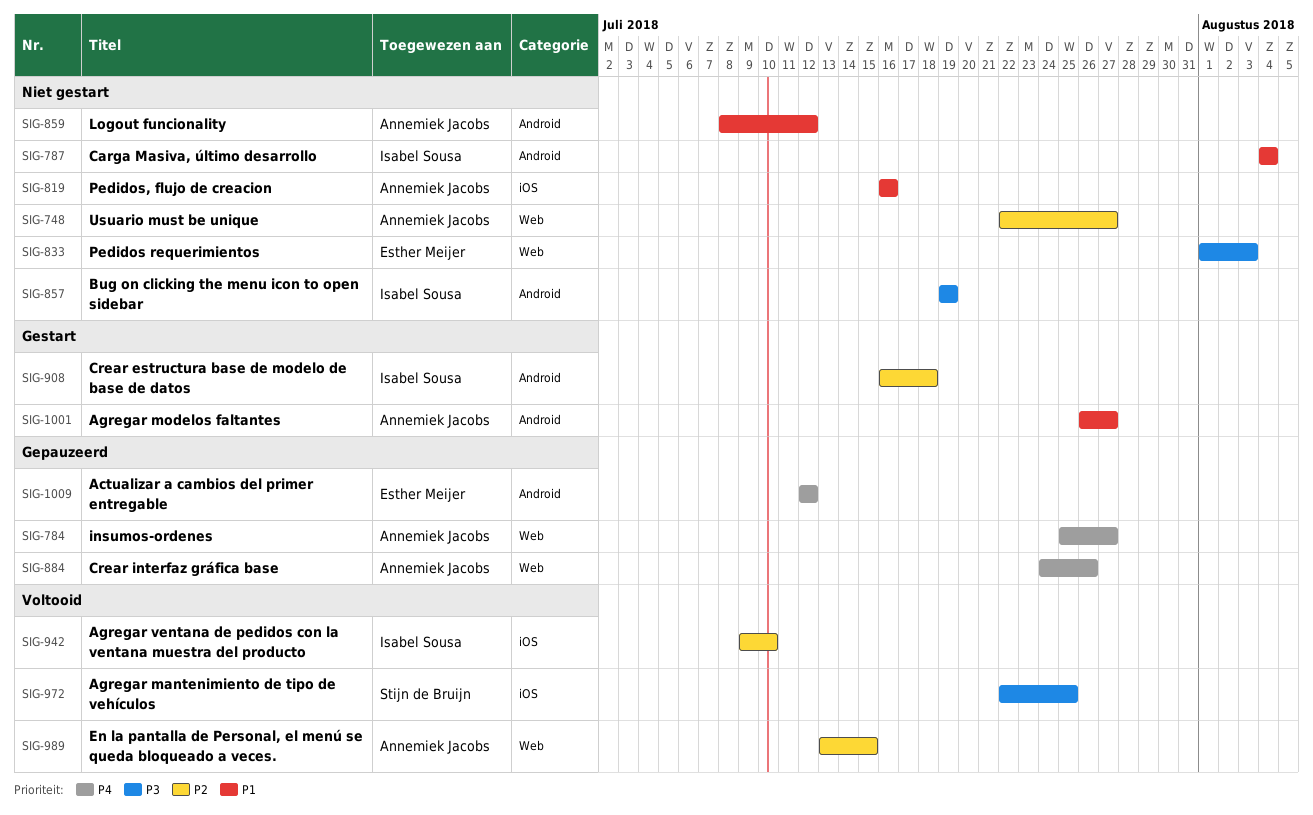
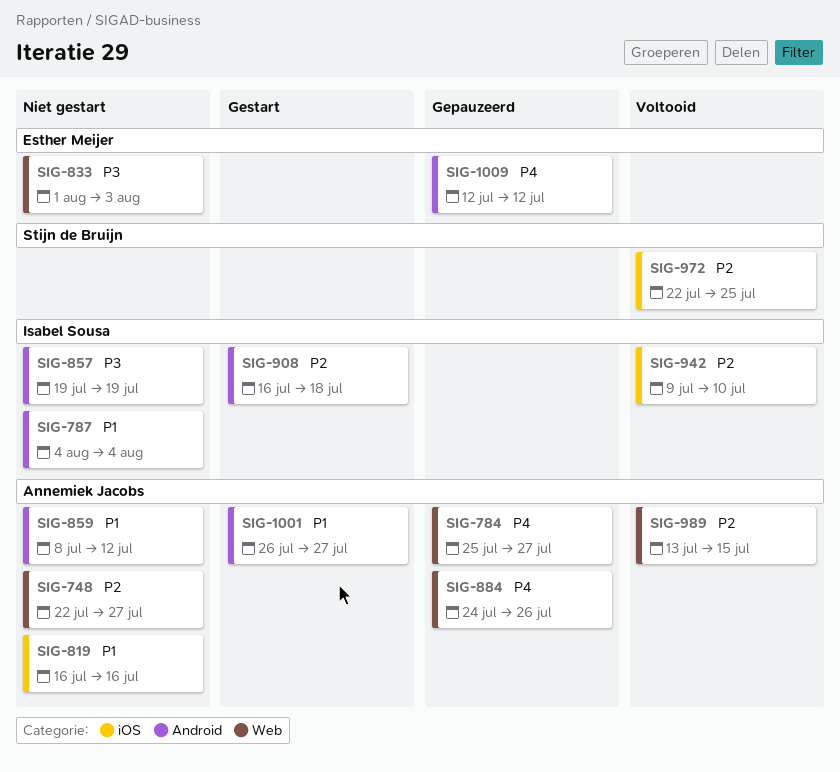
SIG-972, priority: P3 -> P2

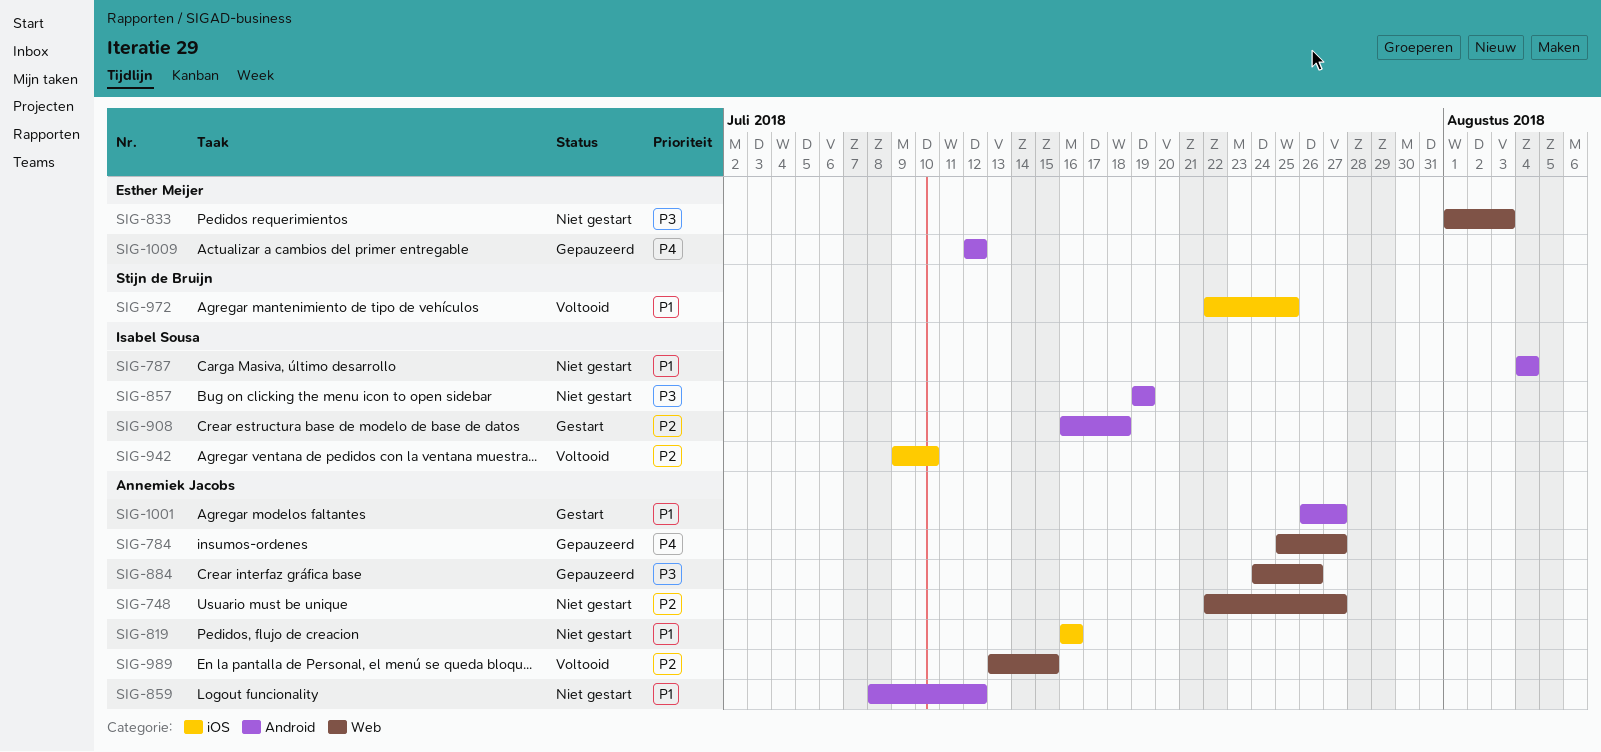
SIG-884, priority: P4 -> P3
SIG-972, priority: P2 -> P1

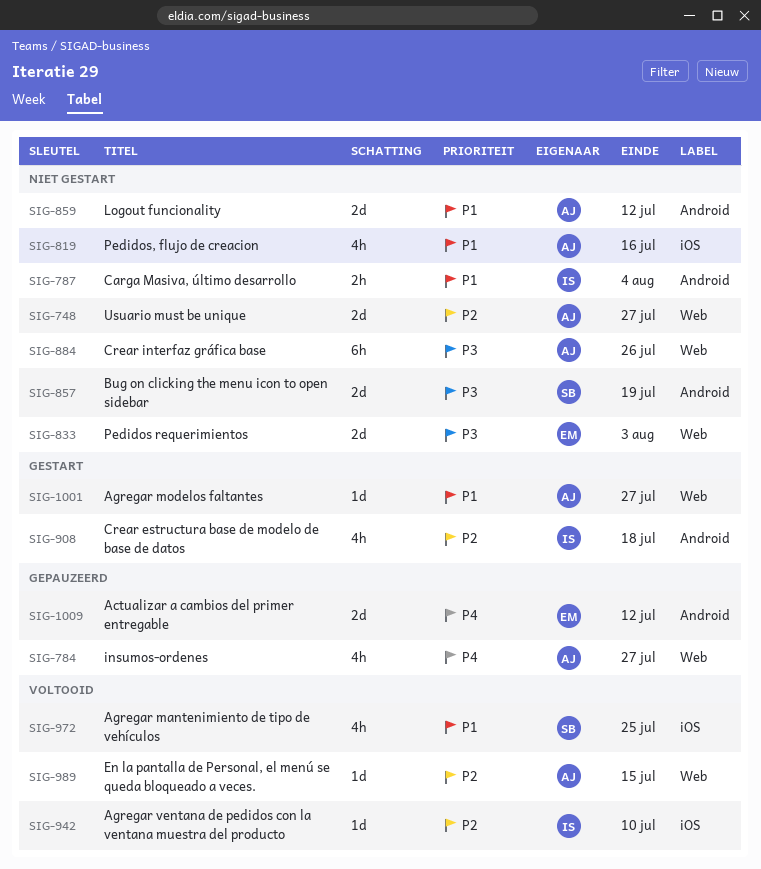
SIG-857, owner: Isabel Sousa -> Stijn de Bruijn
SIG-884, status: Gepauzeerd -> Niet gestart
SIG-1001, label: Android -> Web

